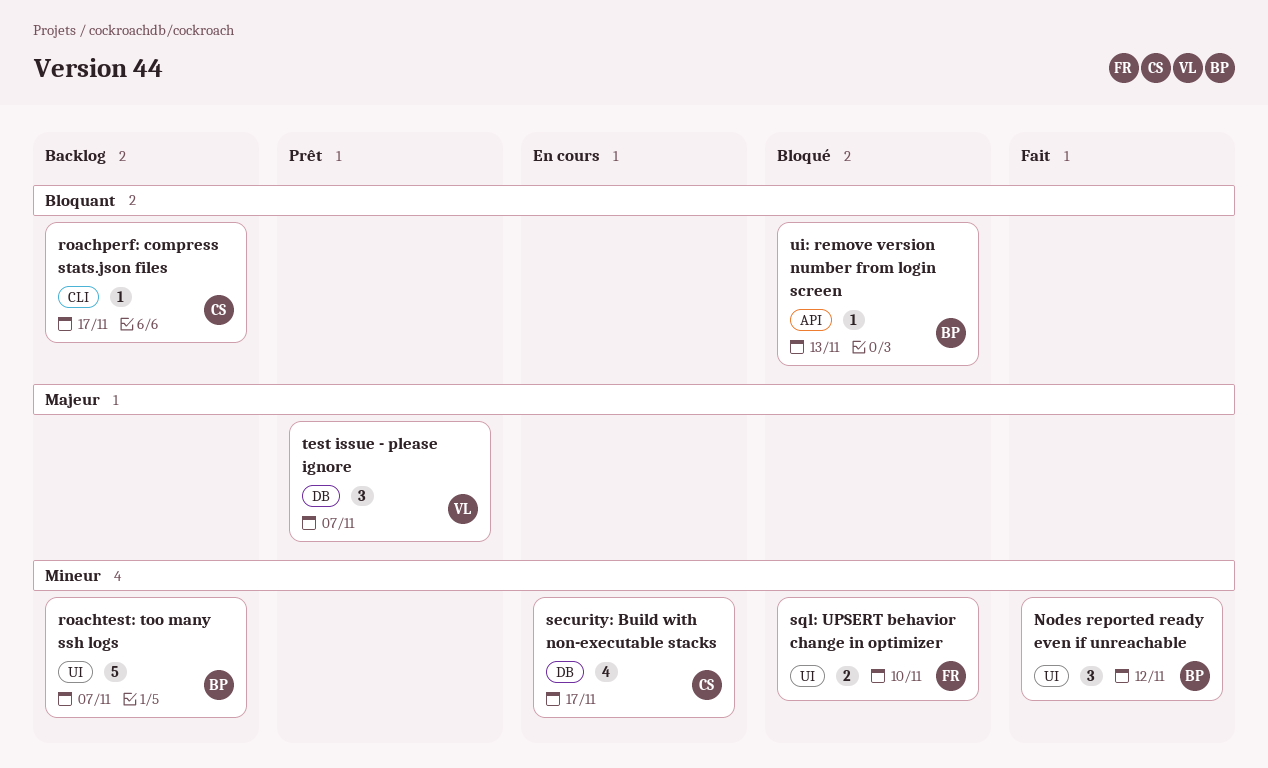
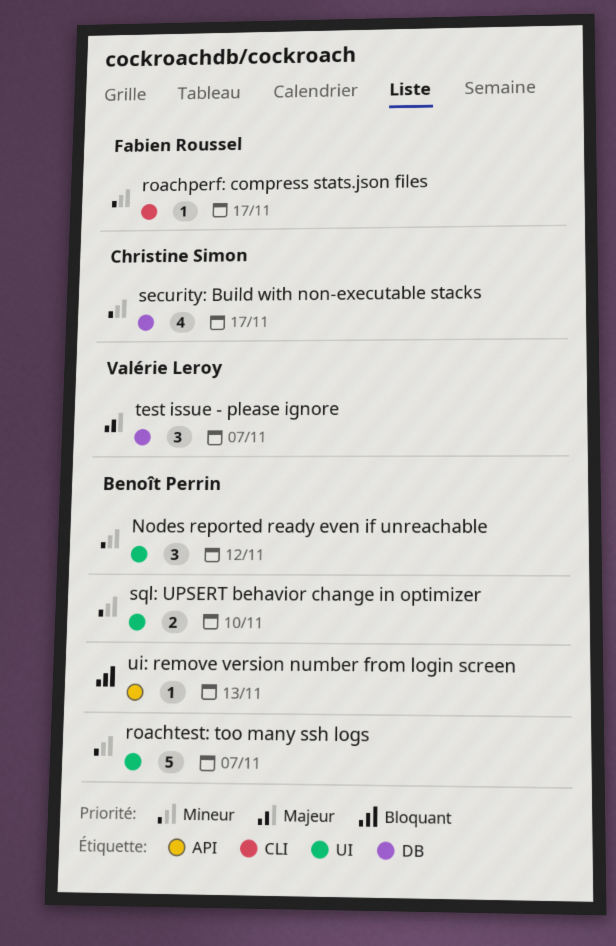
roachperf: compress stats.json files, owner: Christine Simon -> Fabien Roussel
roachperf: compress stats.json files, priority: Bloquant -> Mineur
sql: UPSERT behavior change in optimizer, owner: Fabien Roussel -> Benoît Perrin

